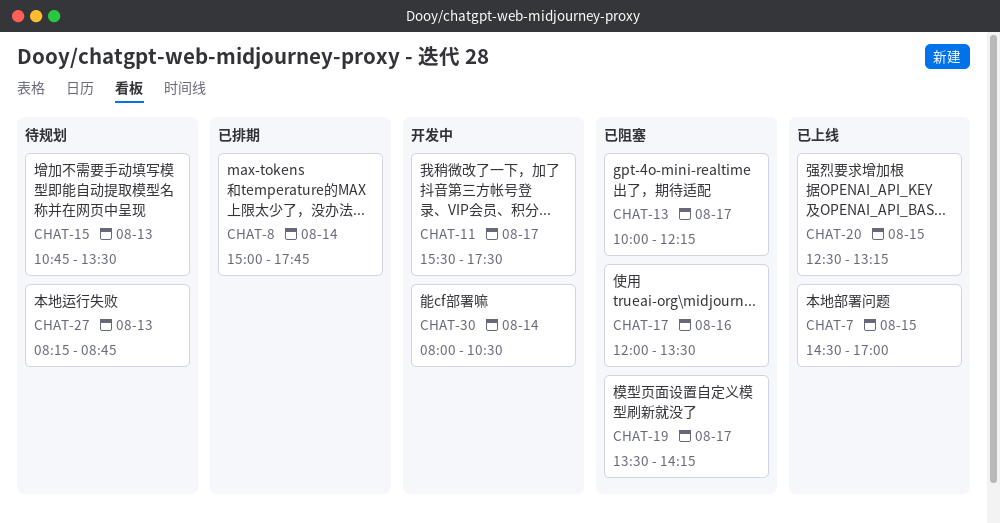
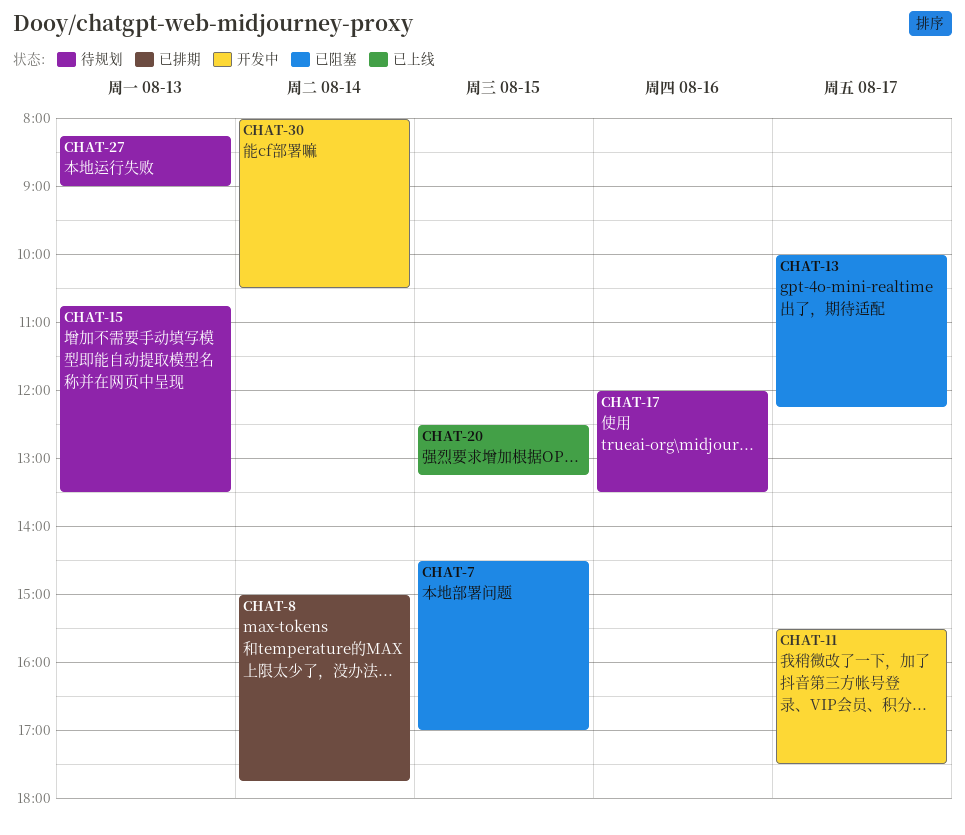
CHAT-7, status: 已上线 -> 已阻塞
CHAT-17, status: 已阻塞 -> 待规划
CHAT-19: present -> none
CHAT-27, ends: 08:45 -> 09:00

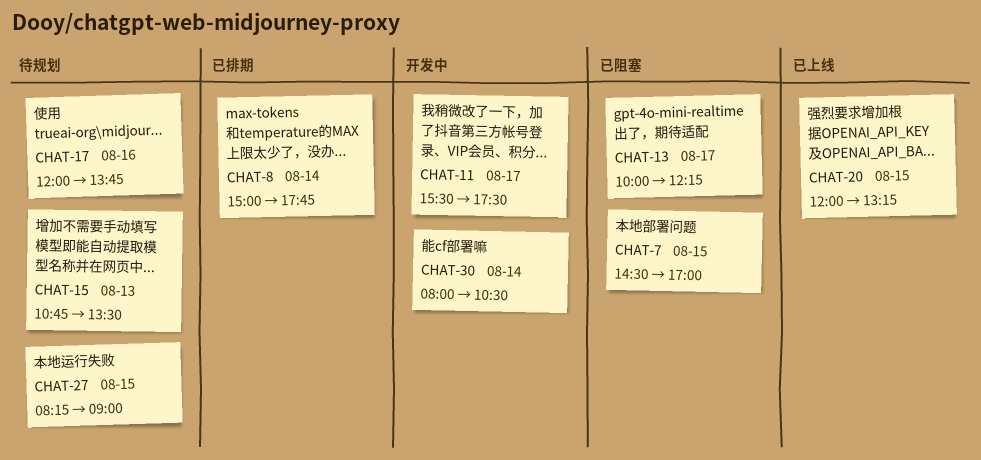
CHAT-17, ends: 13:30 -> 13:45
CHAT-20, begins: 12:30 -> 12:00
CHAT-27, day: Aug 13 -> Aug 15

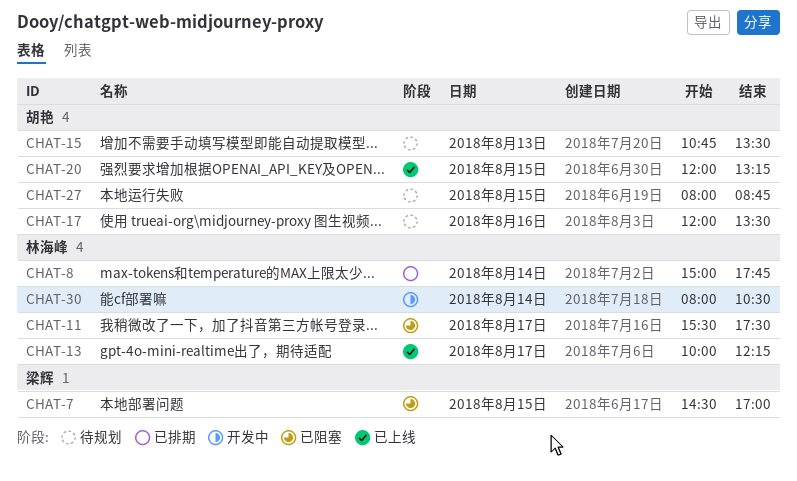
CHAT-11, status: 开发中 -> 已阻塞
CHAT-13, status: 已阻塞 -> 已上线
CHAT-17, ends: 13:45 -> 13:30
CHAT-27, begins: 08:15 -> 08:00
CHAT-27, ends: 09:00 -> 08:45

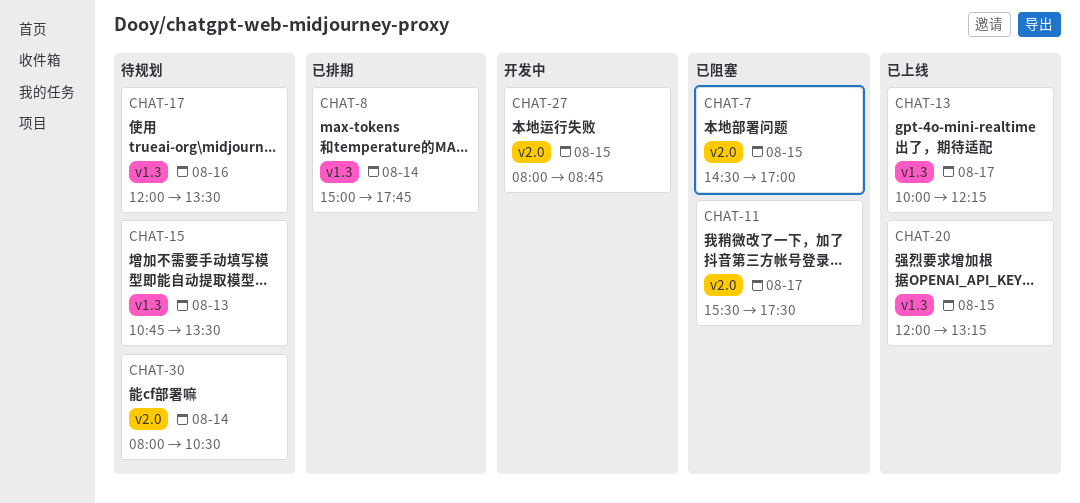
CHAT-27, status: 待规划 -> 开发中
CHAT-30, status: 开发中 -> 待规划

